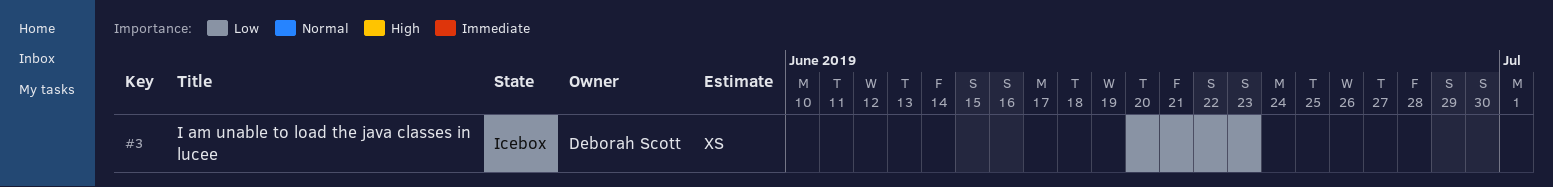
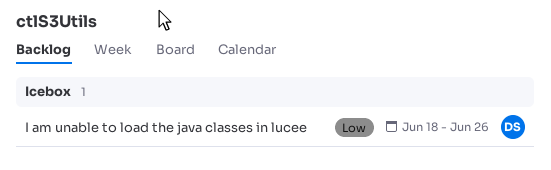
I am unable to load the java classes in lucee, start: Jun 20 -> Jun 18
I am unable to load the java classes in lucee, due: Jun 23 -> Jun 26

